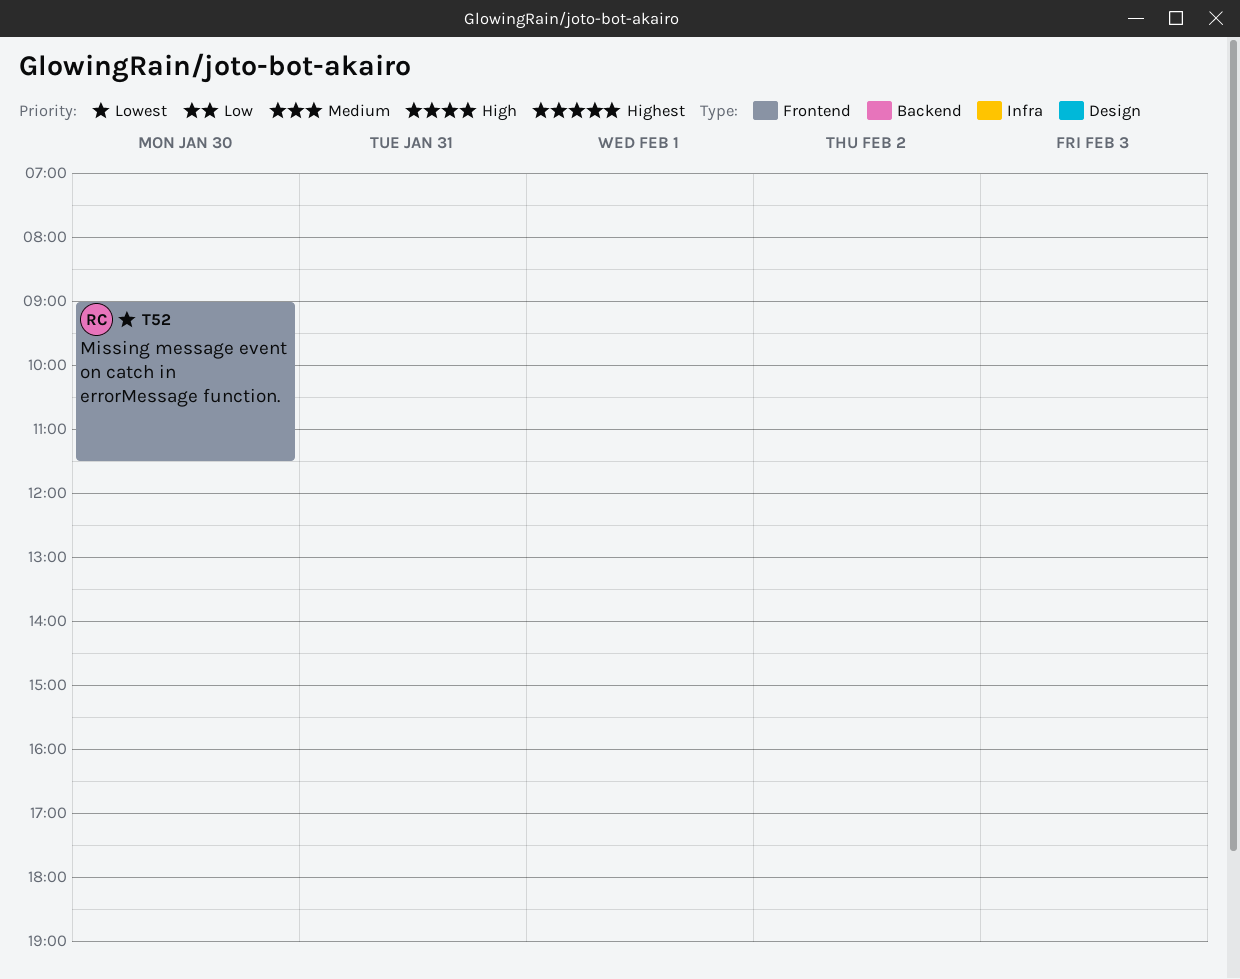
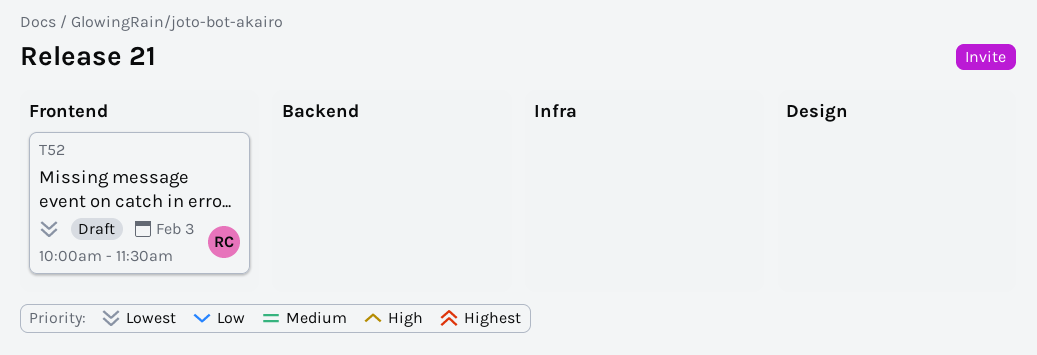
T52, day: Jan 30 -> Feb 3
T52, begins: 09:00 -> 10:00

